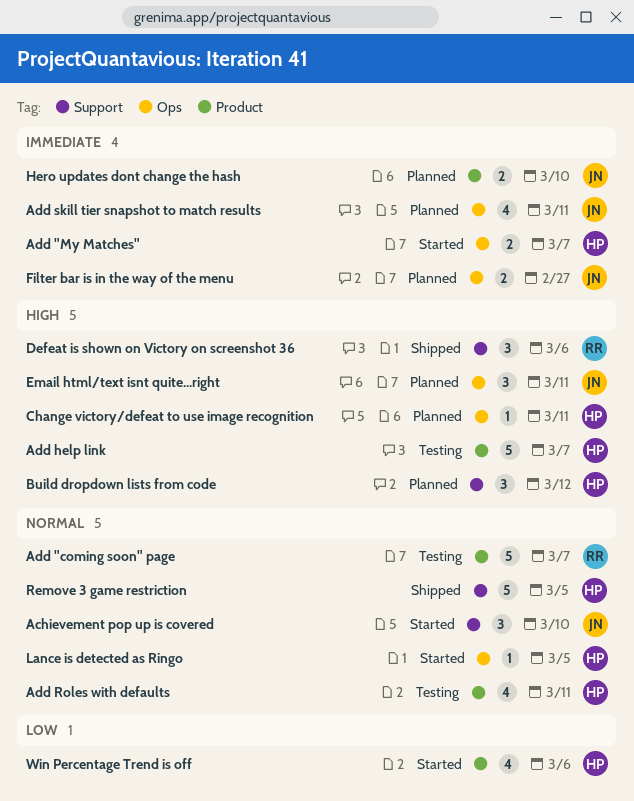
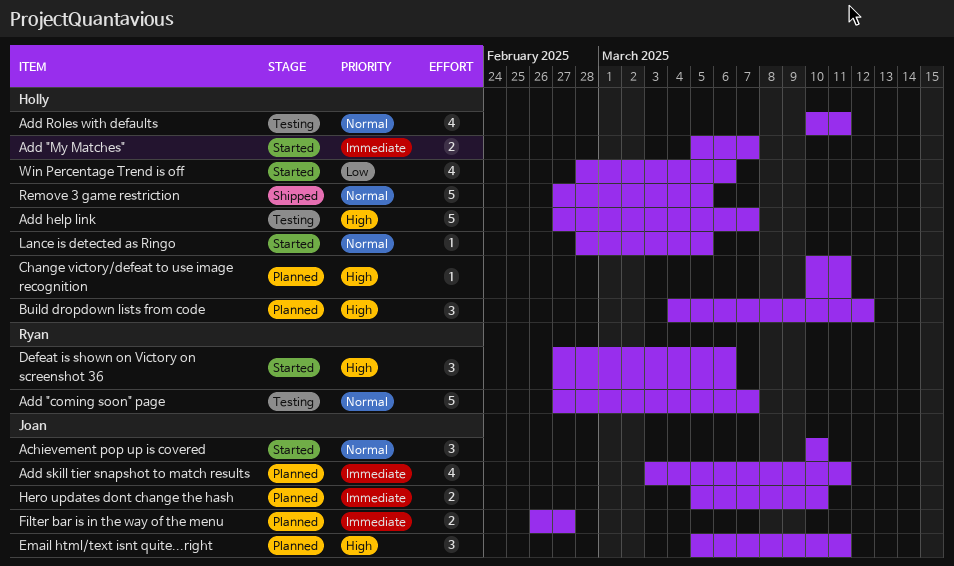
Defeat is shown on Victory on screenshot 36, status: Shipped -> Started

